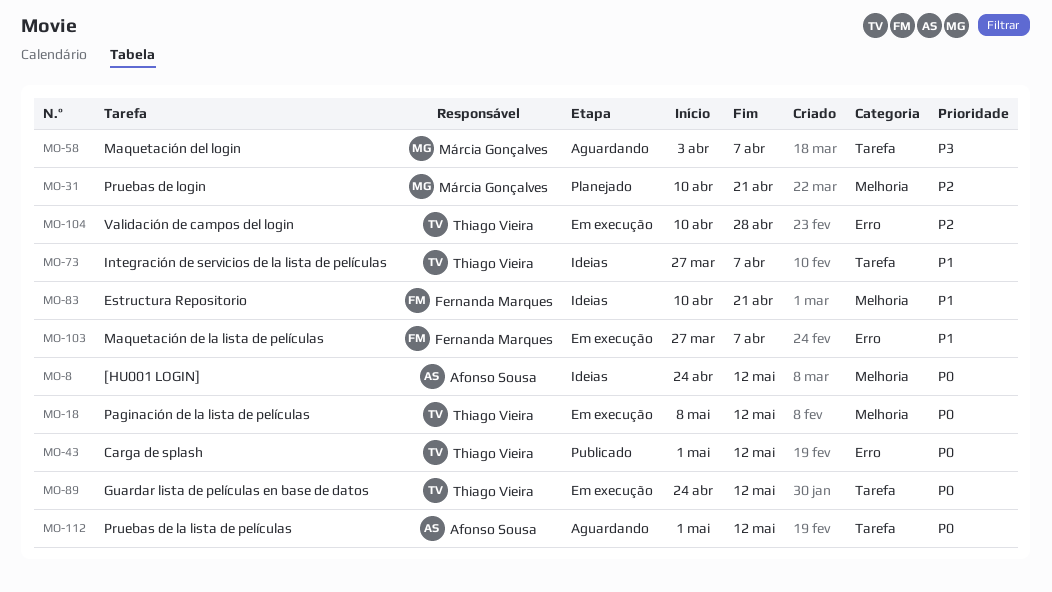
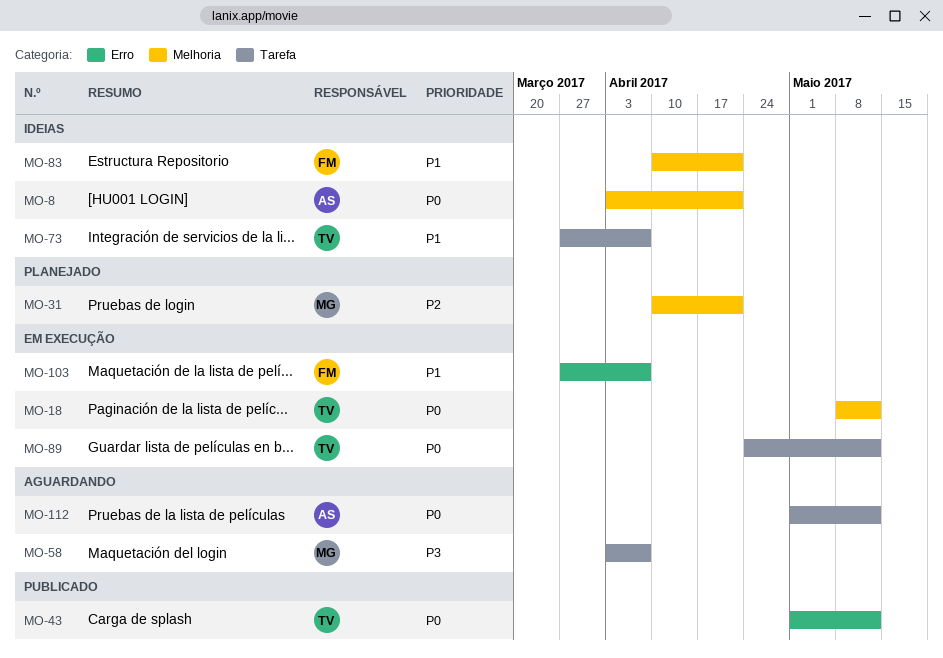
MO-8, start: Apr 24 -> Apr 3
MO-8, due: May 12 -> Apr 21
MO-104: present -> none

